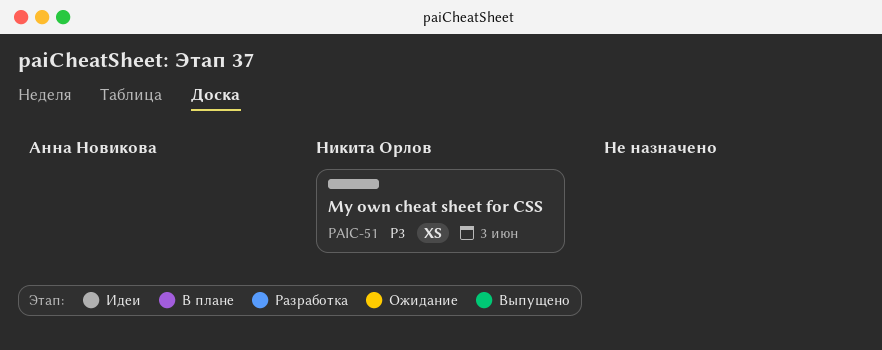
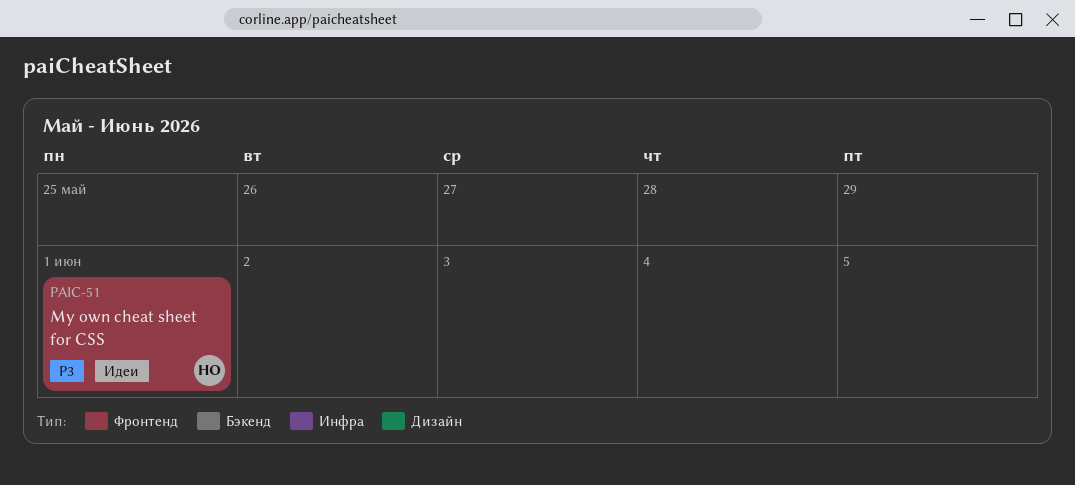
PAIC-51, due: Jun 3 -> Jun 1

